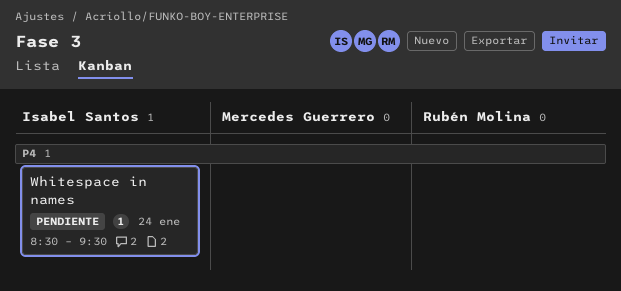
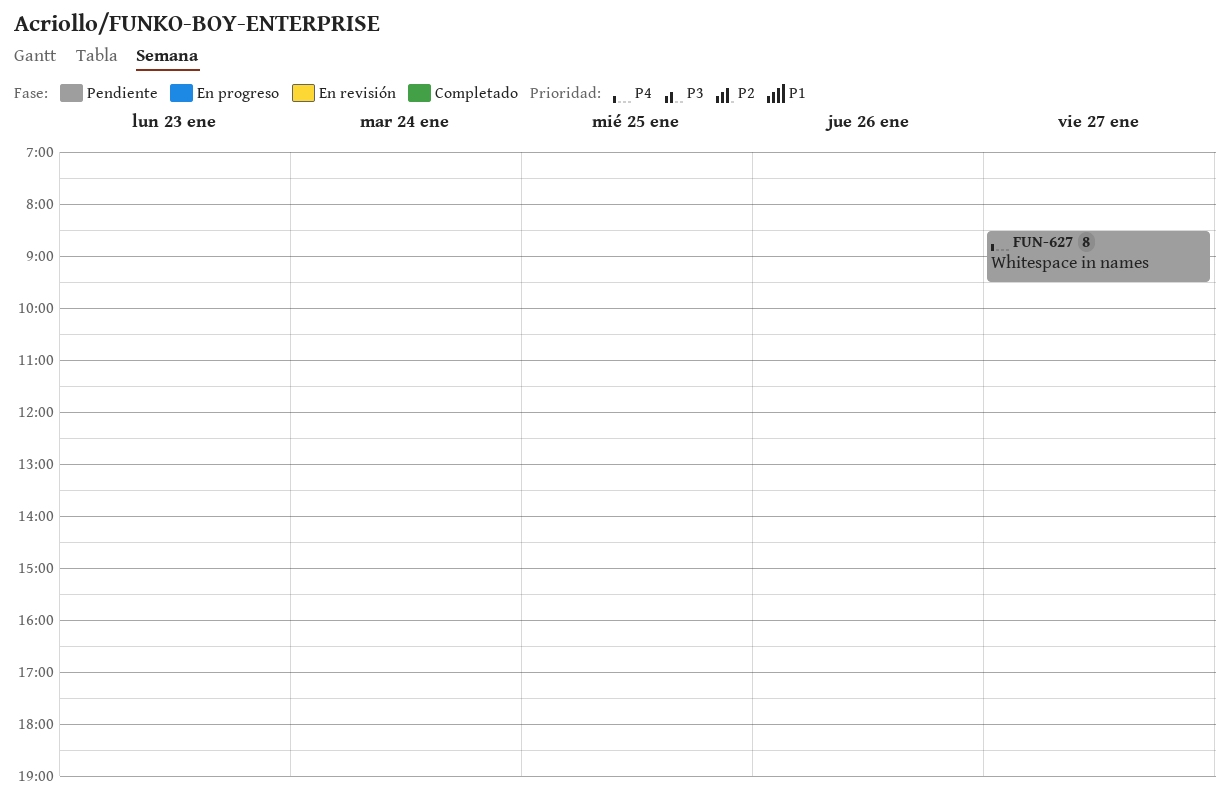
Whitespace in names, estimate: 1 -> 8
Whitespace in names, day: Jan 24 -> Jan 27

